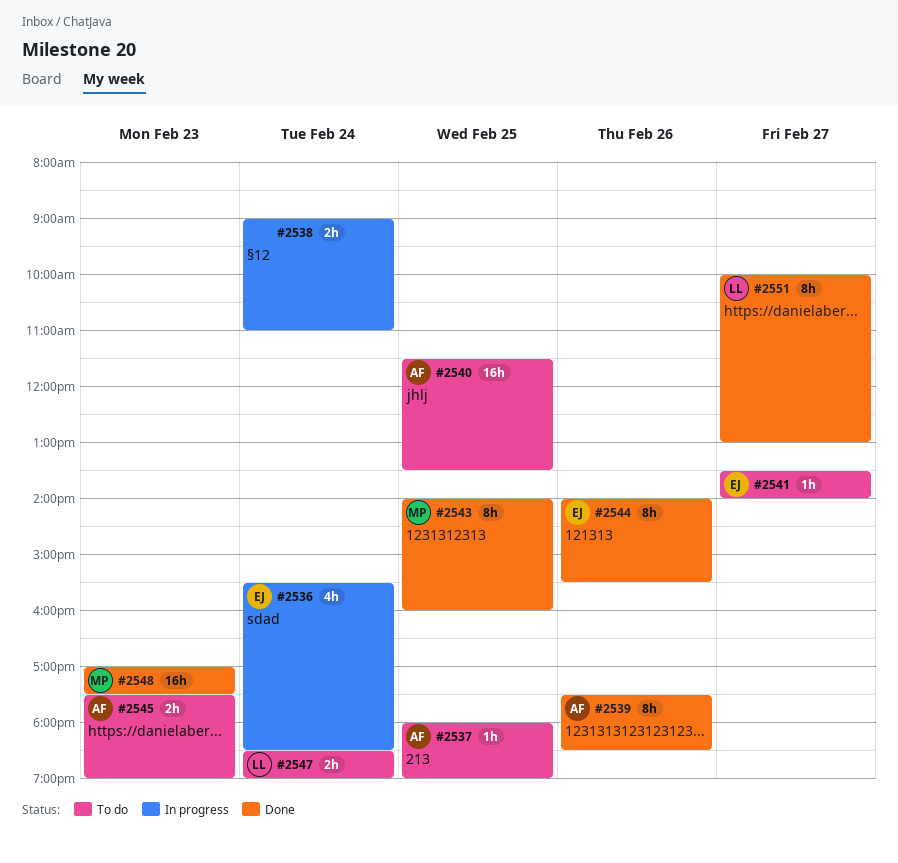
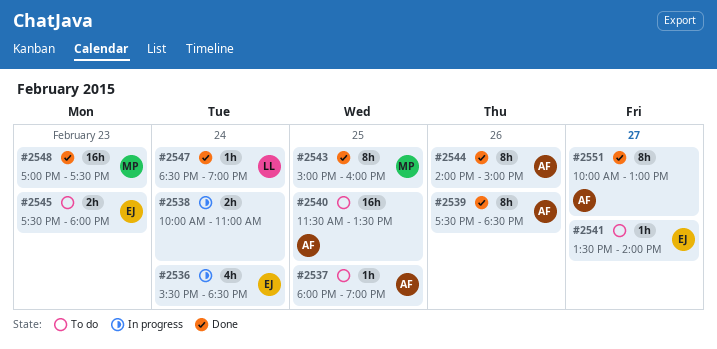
#2538, begins: 09:00 -> 10:00
#2543, begins: 14:00 -> 15:00
#2544, owner: EJ -> AF
#2544, ends: 15:30 -> 15:00
#2545, owner: AF -> EJ
#2545, ends: 19:00 -> 18:00
#2547, status: To do -> Done
#2547, estimate: 2h -> 1h
#2551, owner: LL -> AF

